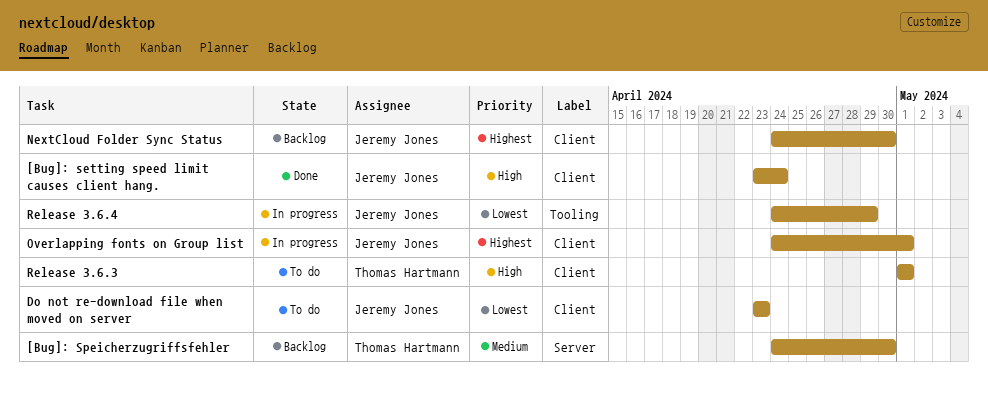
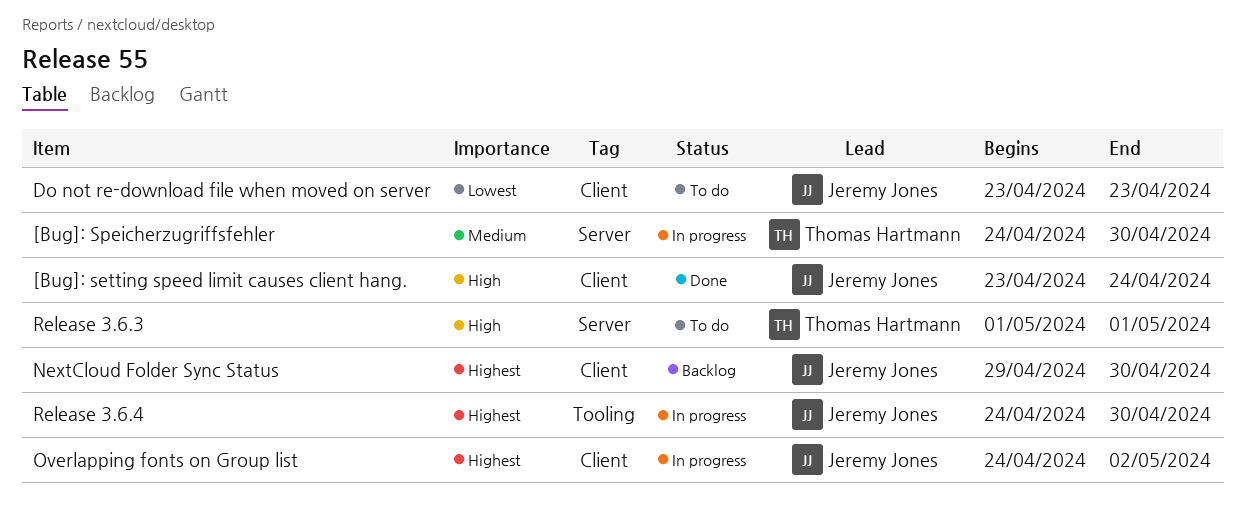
[Bug]: Speicherzugriffsfehler, status: Backlog -> In progress
NextCloud Folder Sync Status, start: Apr 24 -> Apr 29
Overlapping fonts on Group list, due: May 1 -> May 2
Release 3.6.3, label: Client -> Server
Release 3.6.4, priority: Lowest -> Highest
Release 3.6.4, due: Apr 29 -> Apr 30

